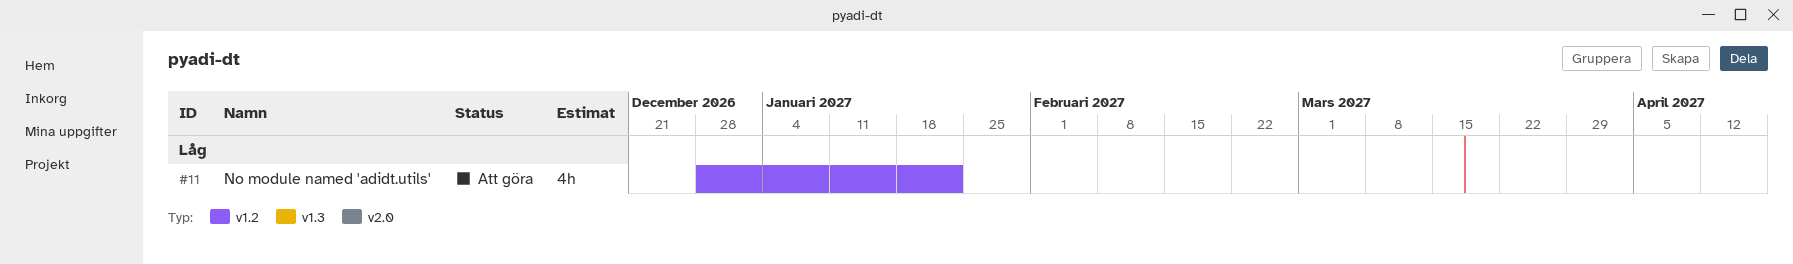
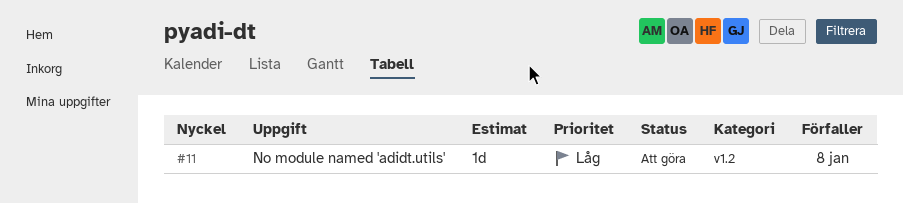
#11, estimate: 4h -> 1d
#11, due: Jan 22 -> Jan 8

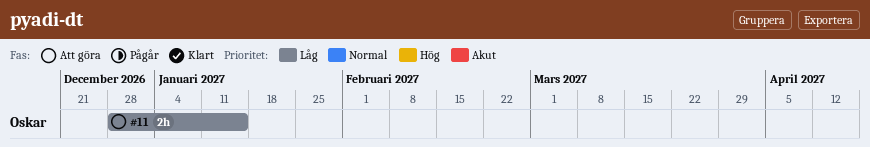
#11, estimate: 1d -> 2h
#11, due: Jan 8 -> Jan 15

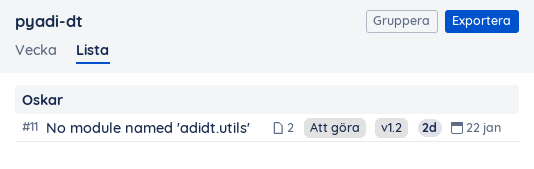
#11, estimate: 2h -> 2d
#11, due: Jan 15 -> Jan 22

